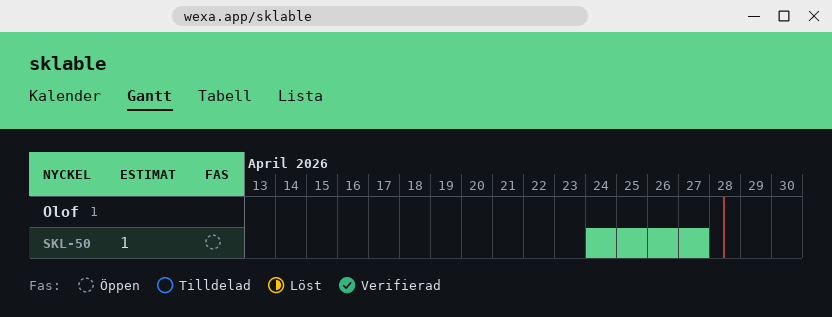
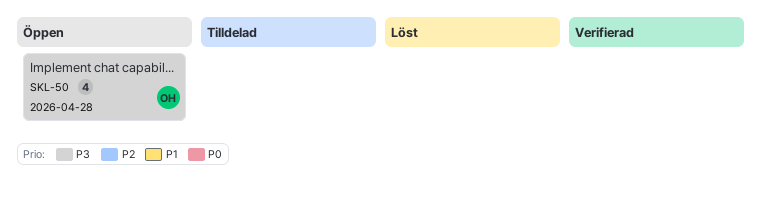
SKL-50, estimate: 1 -> 4
SKL-50, due: Apr 27 -> Apr 28

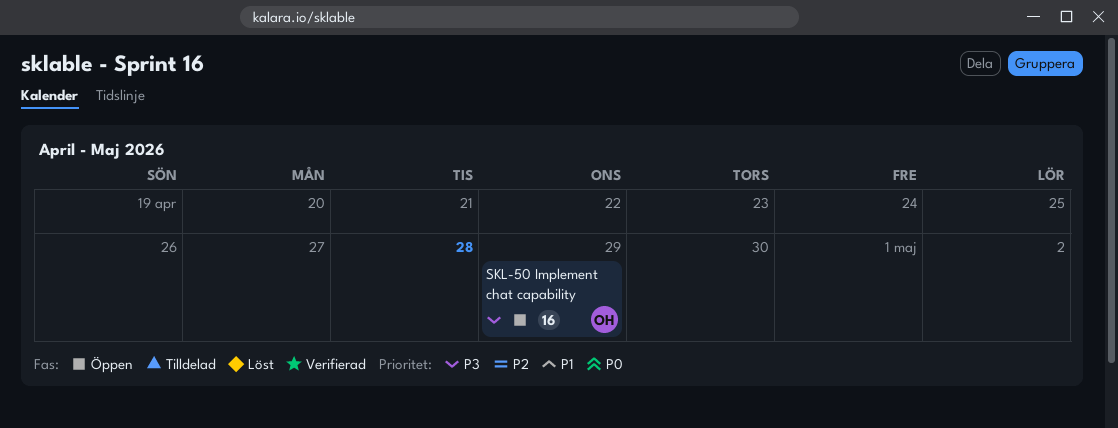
SKL-50, estimate: 4 -> 16
SKL-50, due: Apr 28 -> Apr 29

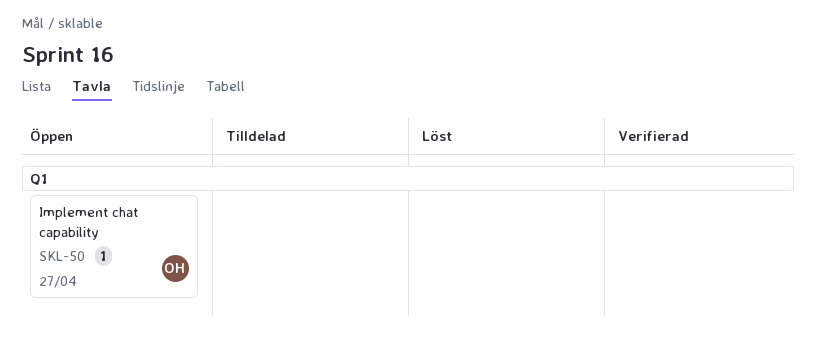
SKL-50, estimate: 16 -> 1
SKL-50, due: Apr 29 -> Apr 27

